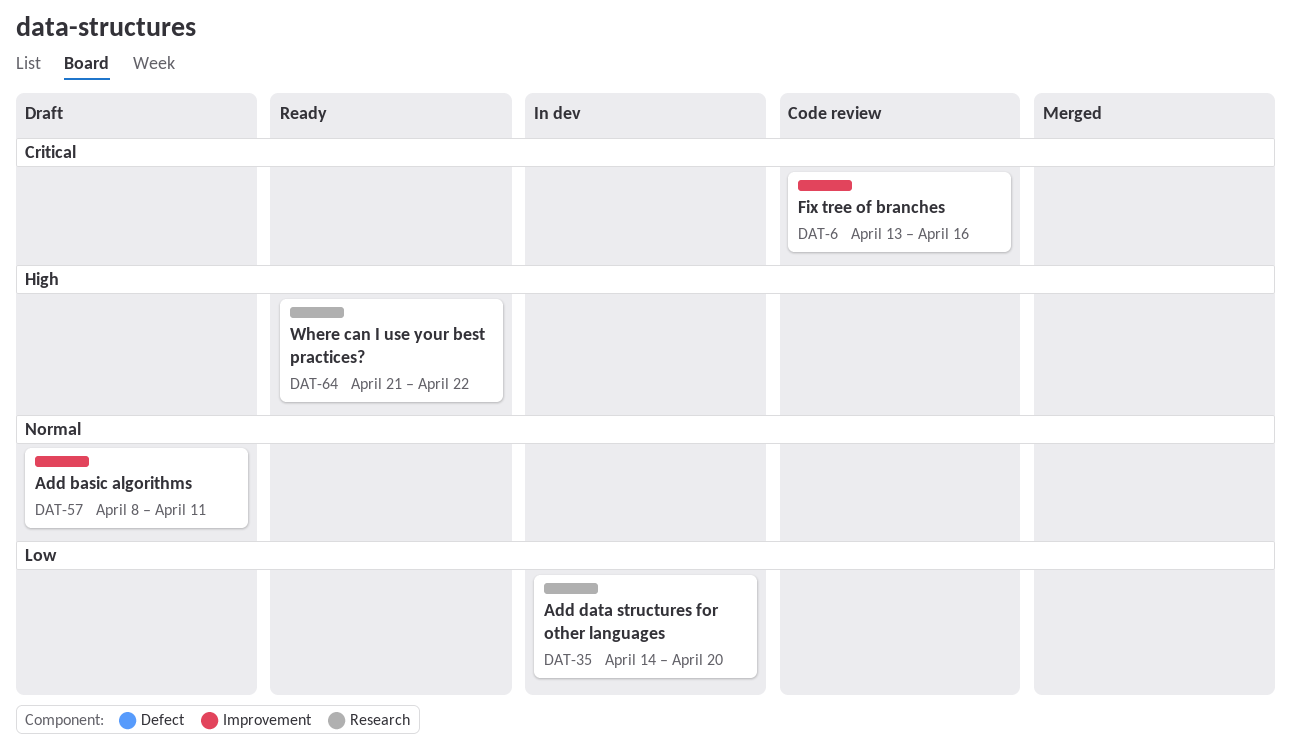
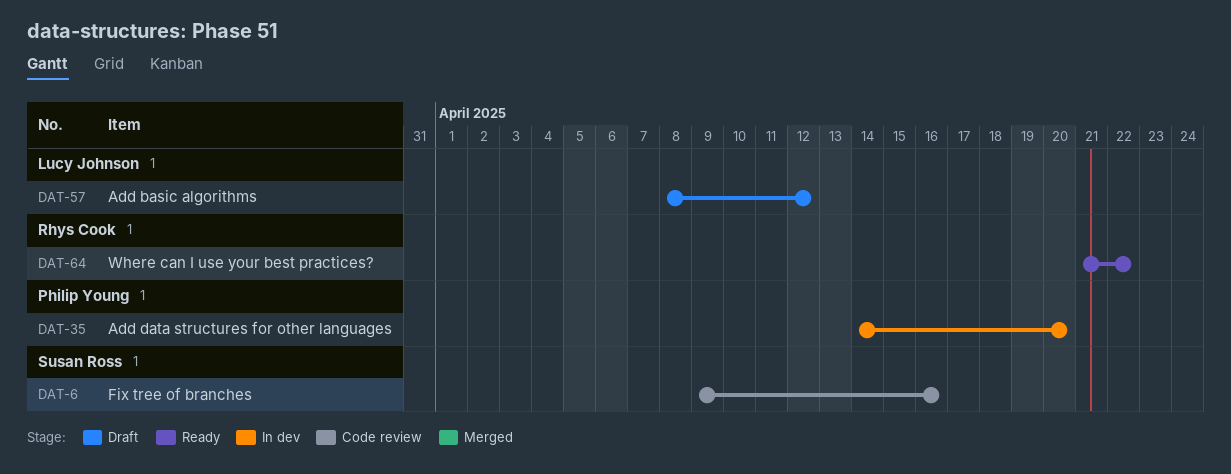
DAT-6, start: Apr 13 -> Apr 9
DAT-57, due: Apr 11 -> Apr 12

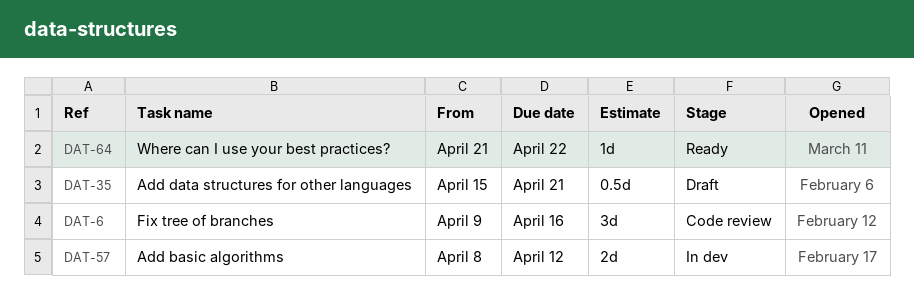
DAT-35, status: In dev -> Draft
DAT-35, start: Apr 14 -> Apr 15
DAT-35, due: Apr 20 -> Apr 21
DAT-57, status: Draft -> In dev

